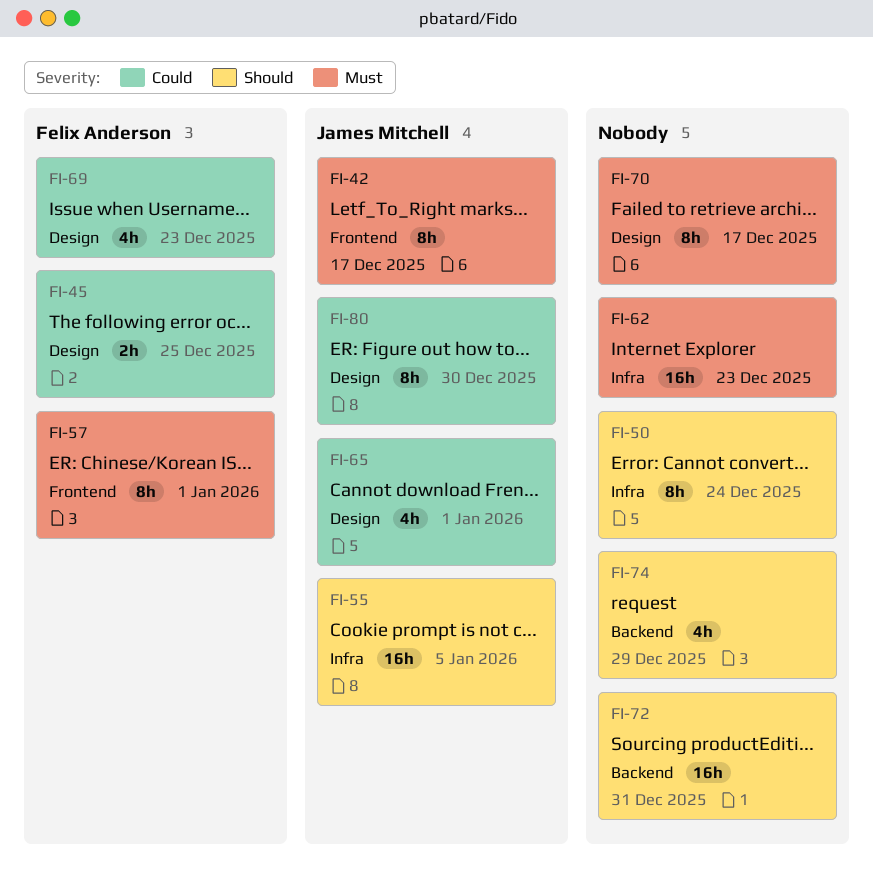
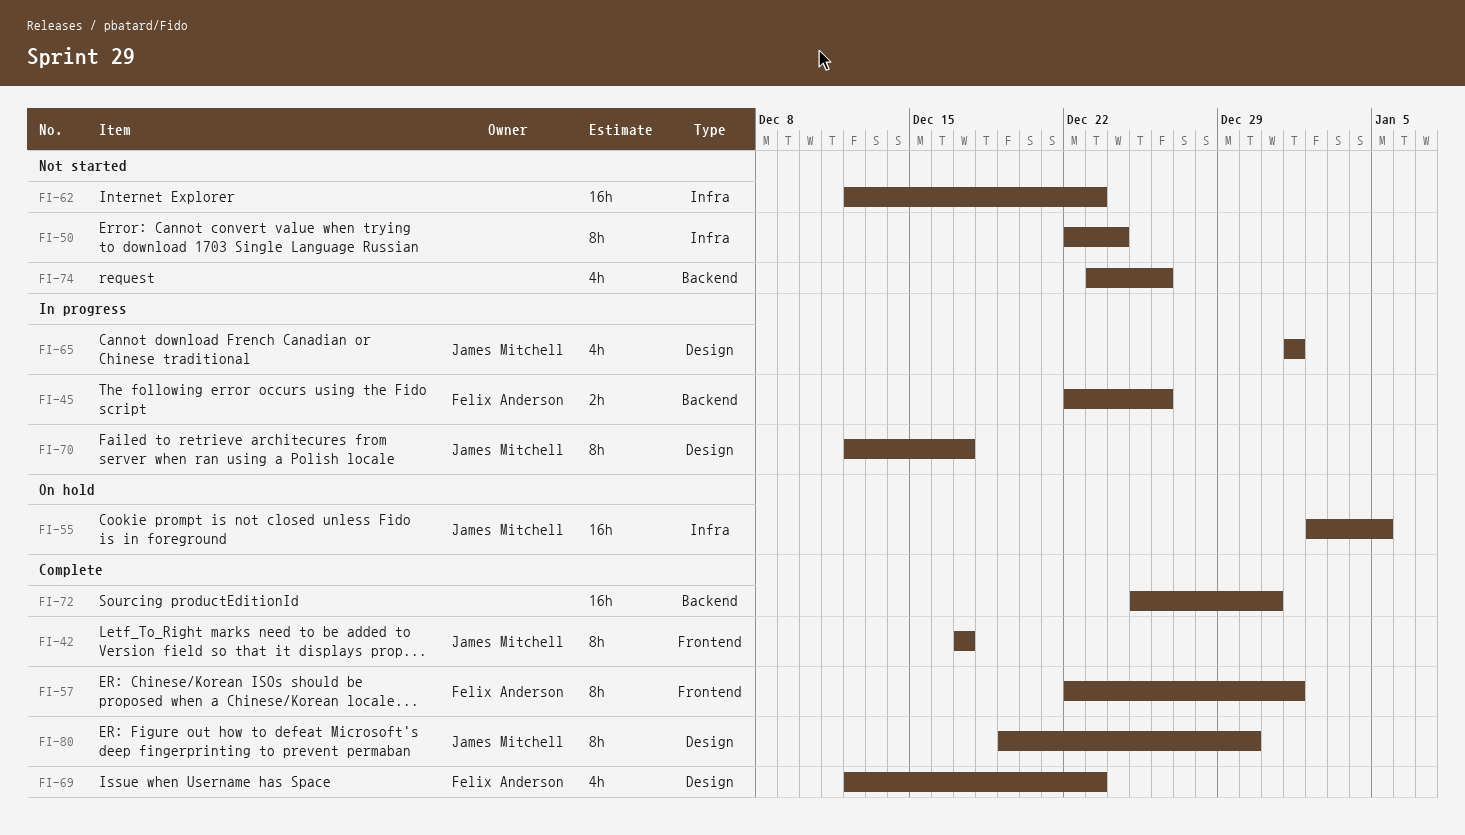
FI-45, label: Design -> Backend
FI-45, due: Dec 25 -> Dec 26
FI-70, owner: none -> James Mitchell
FI-74, due: Dec 29 -> Dec 26

